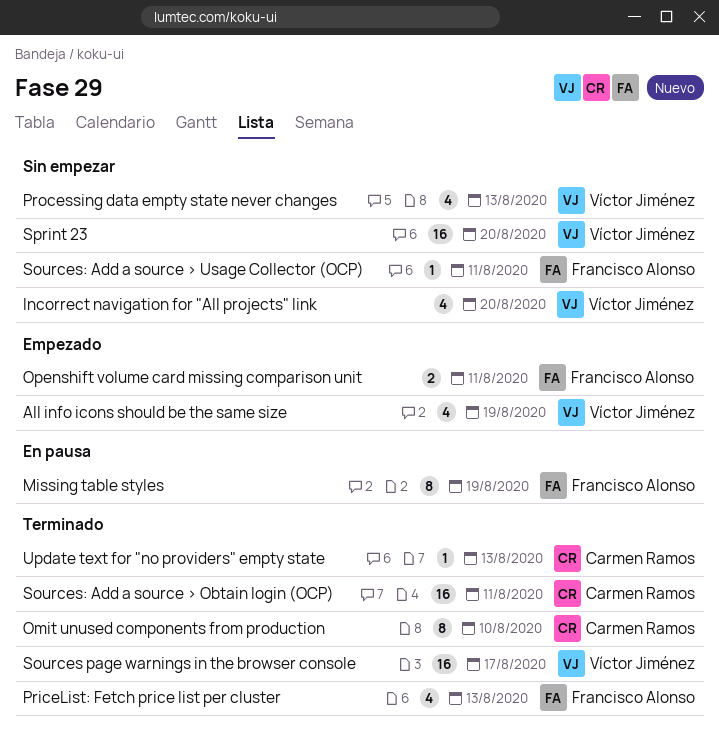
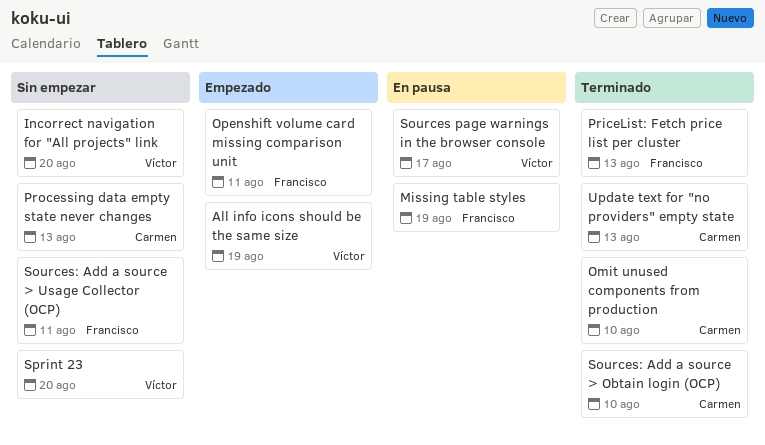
Processing data empty state never changes, owner: Víctor Jiménez -> Carmen Ramos
Sources page warnings in the browser console, status: Terminado -> En pausa
Sources: Add a source > Obtain login (OCP), due: Aug 11 -> Aug 10

